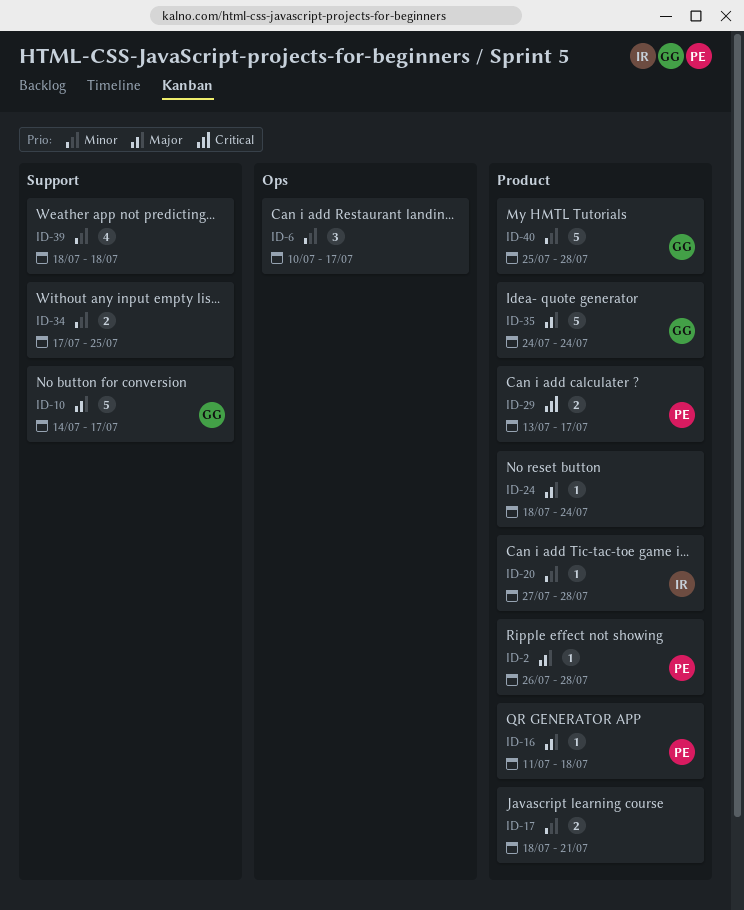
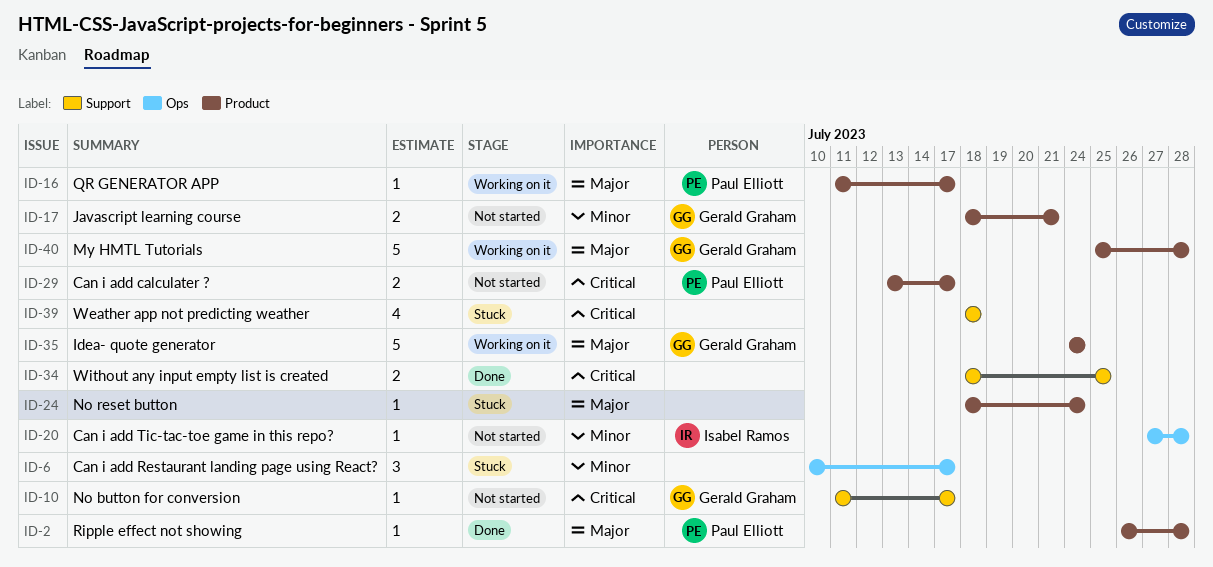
ID-10, priority: Major -> Critical
ID-10, estimate: 5 -> 1
ID-10, start: Jul 14 -> Jul 11
ID-16, due: Jul 18 -> Jul 17
ID-17, owner: none -> Gerald Graham
ID-20, label: Product -> Ops
ID-34, priority: Minor -> Critical
ID-34, start: Jul 17 -> Jul 18
ID-39, priority: Minor -> Critical
ID-40, priority: Minor -> Major

